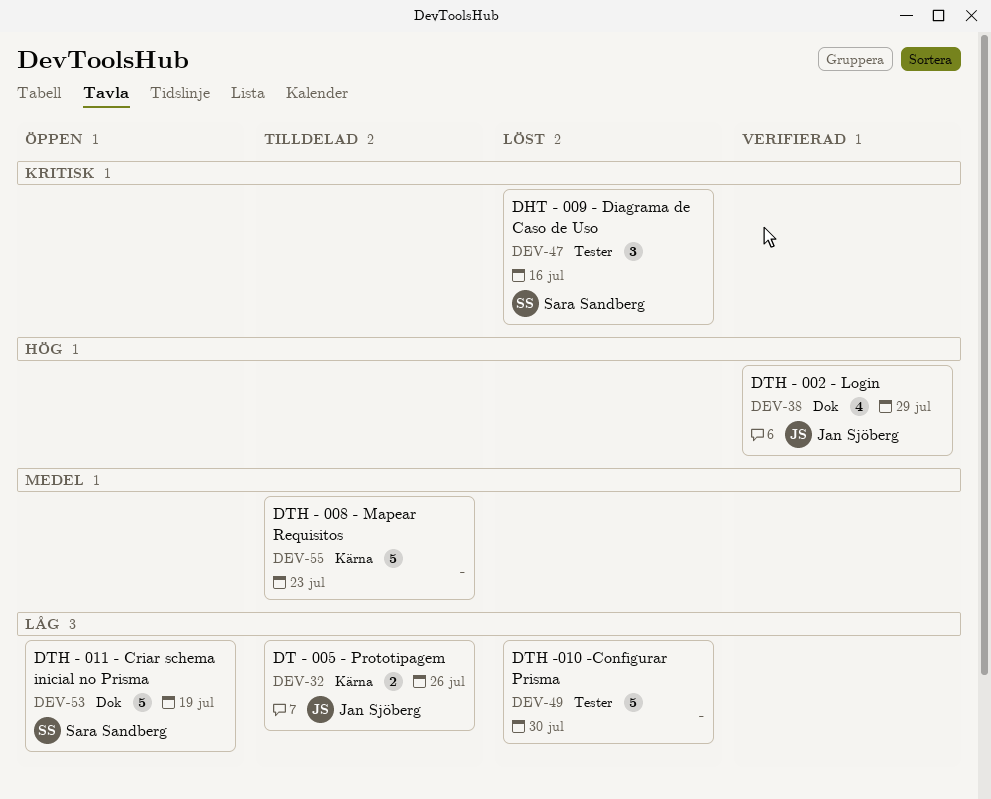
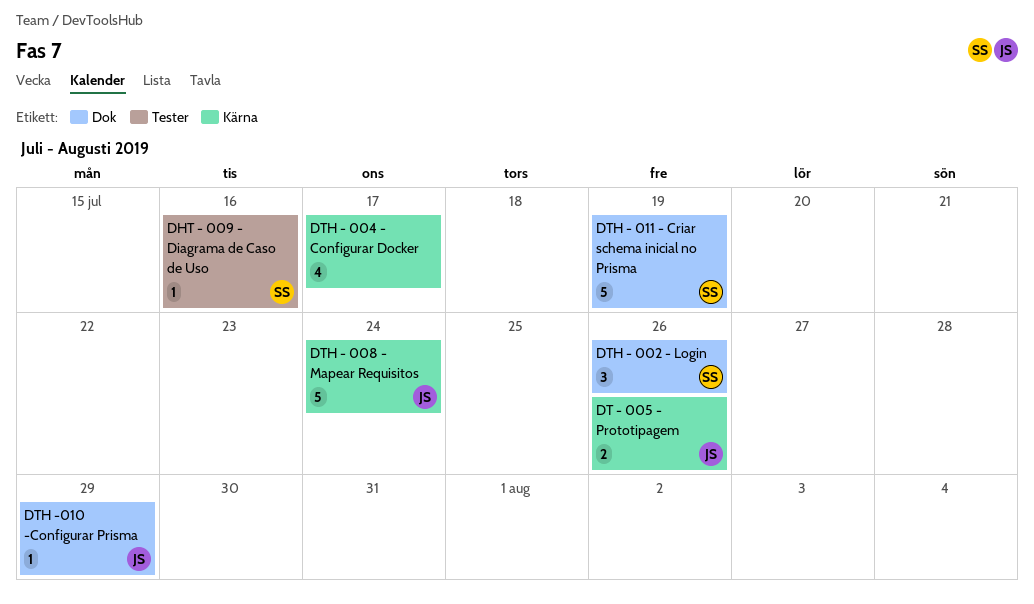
DHT - 009 - Diagrama de Caso de Uso, estimate: 3 -> 1
DTH - 002 - Login, owner: Jan Sjöberg -> Sara Sandberg
DTH - 002 - Login, estimate: 4 -> 3
DTH - 002 - Login, due: Jul 29 -> Jul 26
DTH - 004 - Configurar Docker: none -> present
DTH - 008 - Mapear Requisitos, owner: none -> Jan Sjöberg
DTH - 008 - Mapear Requisitos, due: Jul 23 -> Jul 24
DTH -010 -Configurar Prisma, owner: none -> Jan Sjöberg
DTH -010 -Configurar Prisma, label: Tester -> Dok
DTH -010 -Configurar Prisma, estimate: 5 -> 1
DTH -010 -Configurar Prisma, due: Jul 30 -> Jul 29

